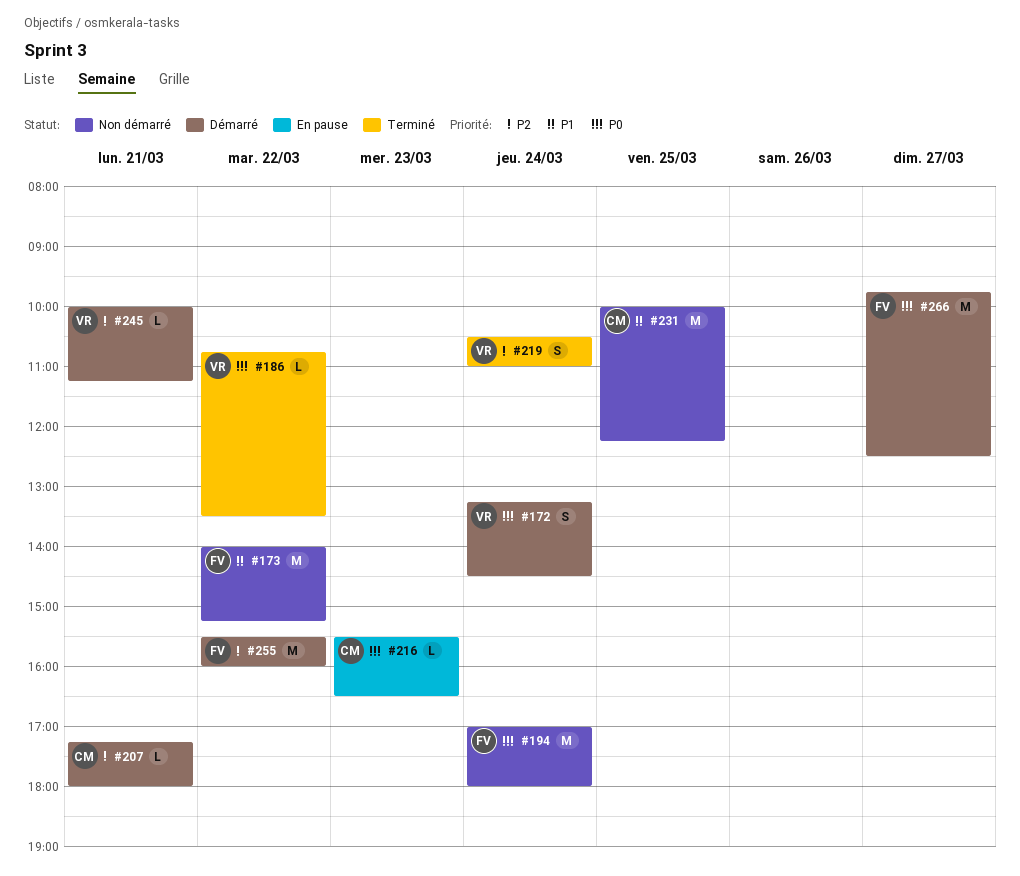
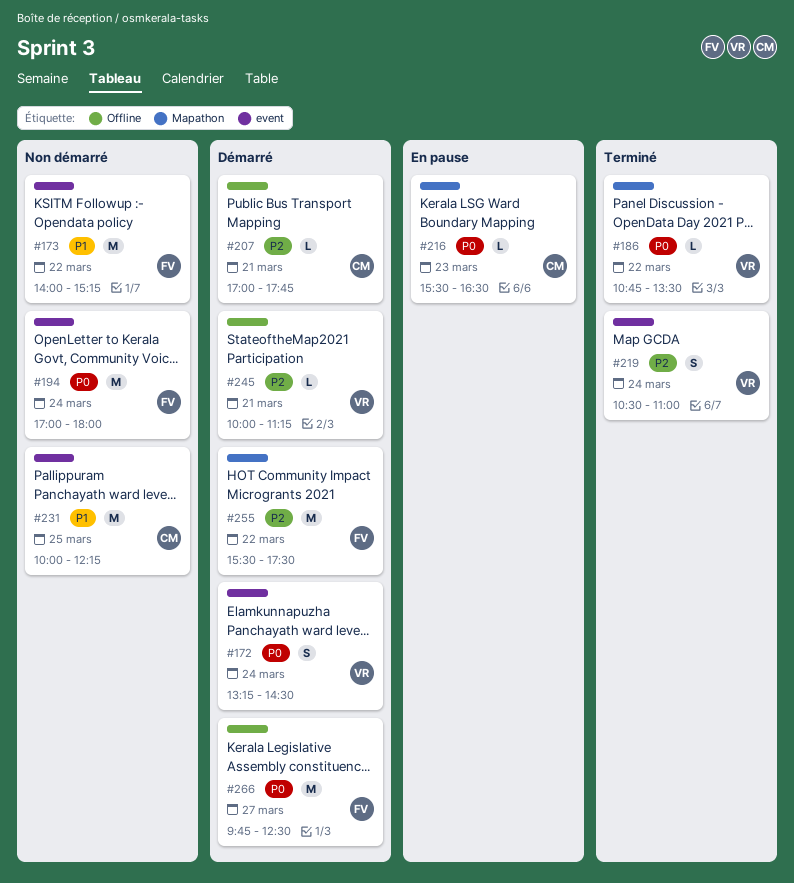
#207, begins: 17:15 -> 17:00
#207, ends: 18:00 -> 17:45
#255, ends: 16:00 -> 17:30

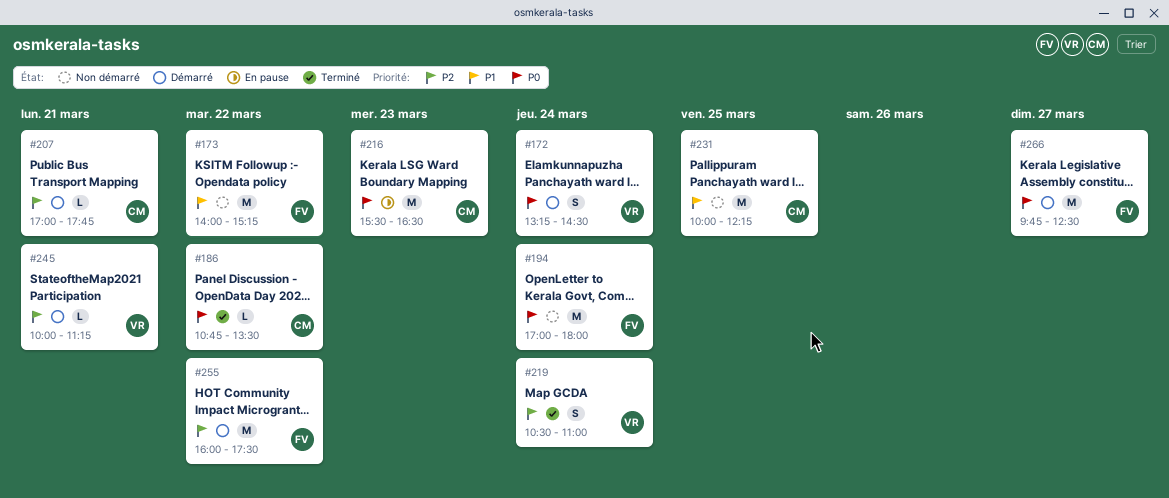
#186, owner: VR -> CM
#216, estimate: L -> M
#255, begins: 15:30 -> 16:00

